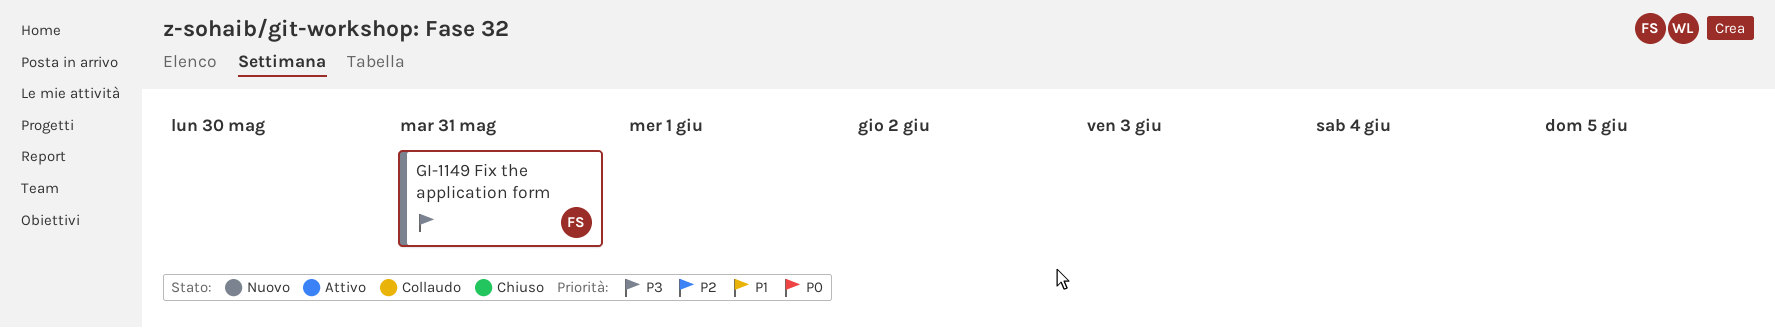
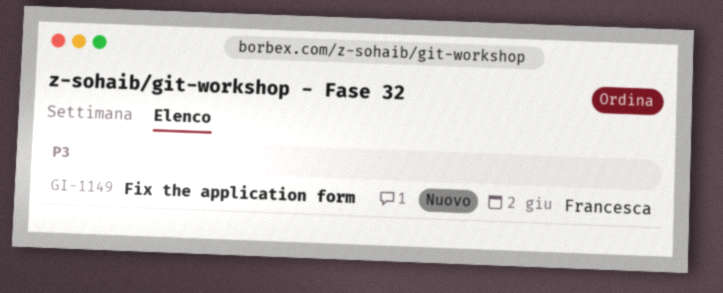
GI-1149, due: May 31 -> Jun 2

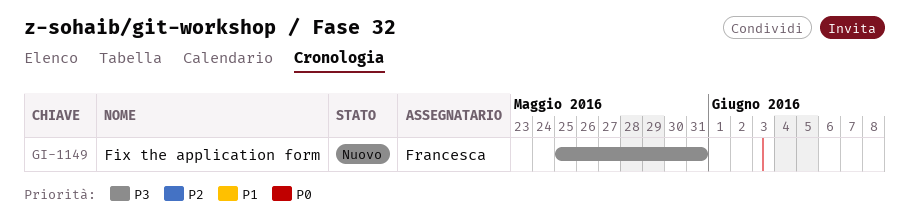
GI-1149, due: Jun 2 -> May 31

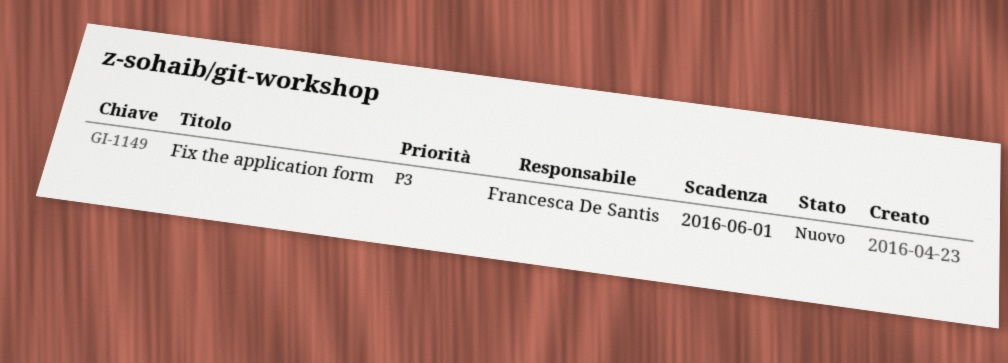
GI-1149, due: May 31 -> Jun 1

